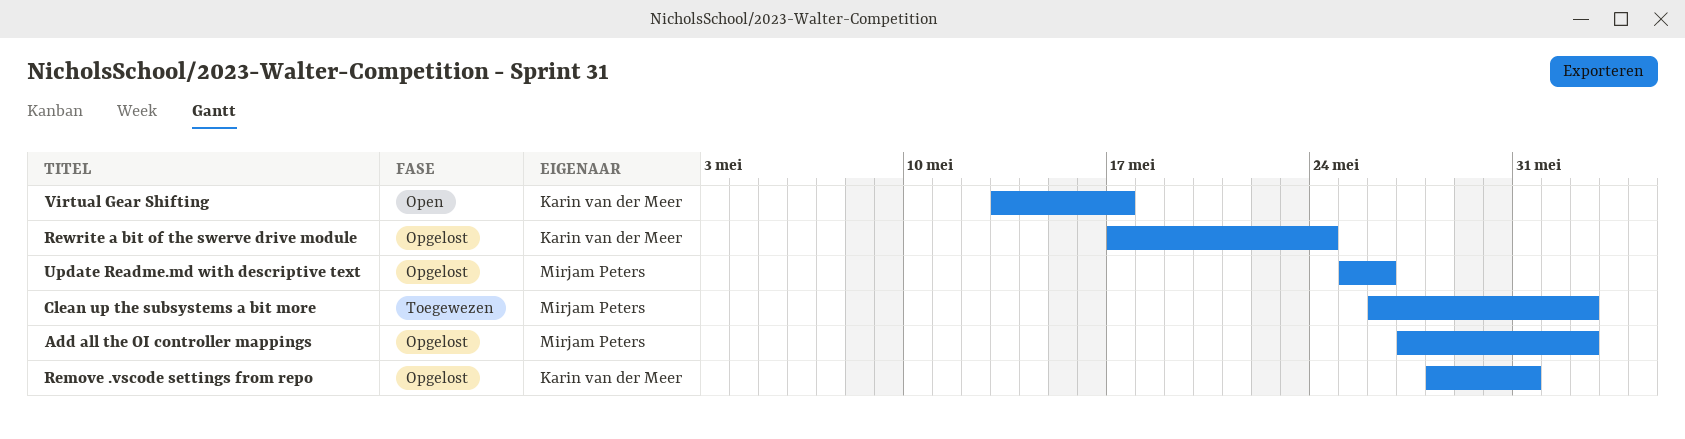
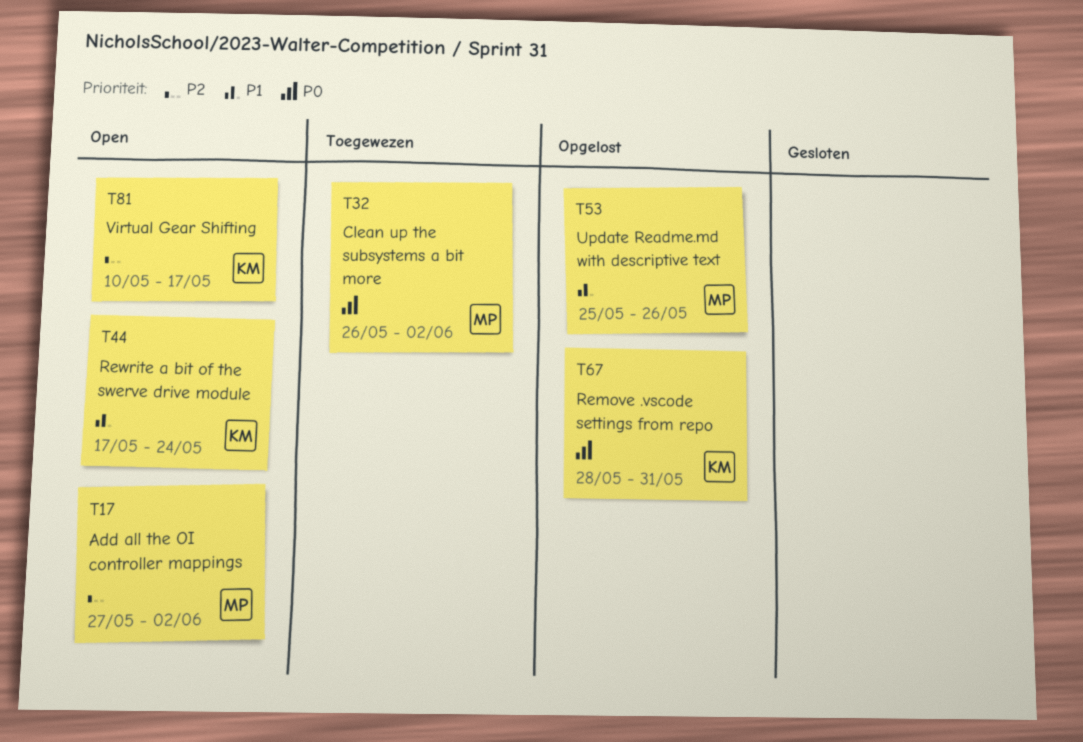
Add all the OI controller mappings, status: Opgelost -> Open
Rewrite a bit of the swerve drive module, status: Opgelost -> Open
Virtual Gear Shifting, start: May 13 -> May 10

